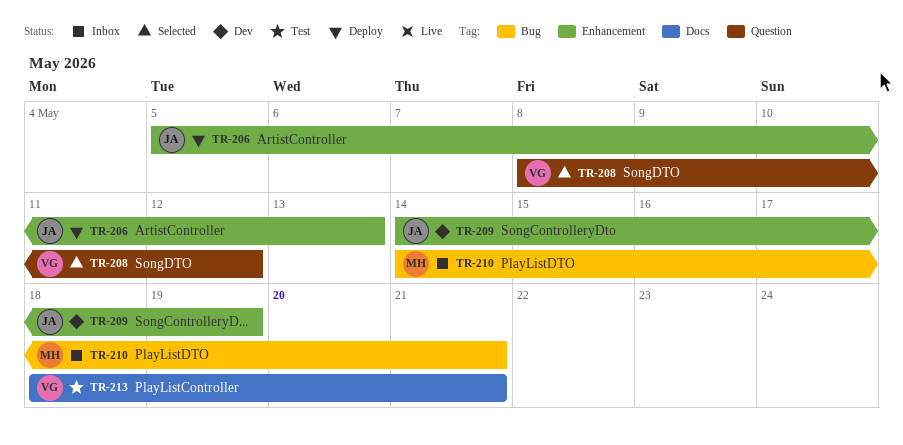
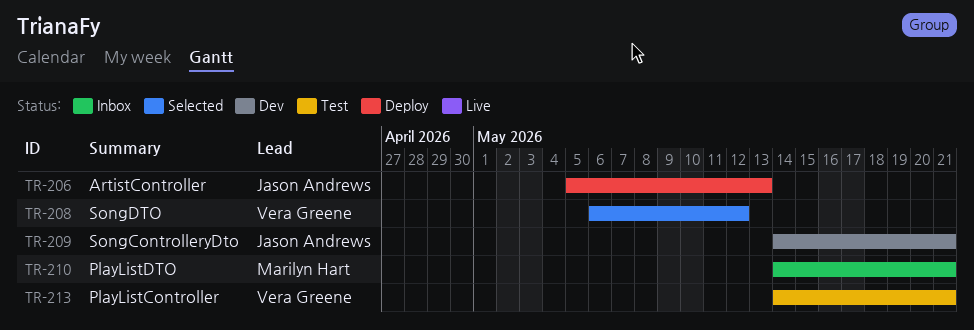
TR-208, start: May 8 -> May 6
TR-209, due: May 19 -> May 21
TR-213, start: May 18 -> May 14

